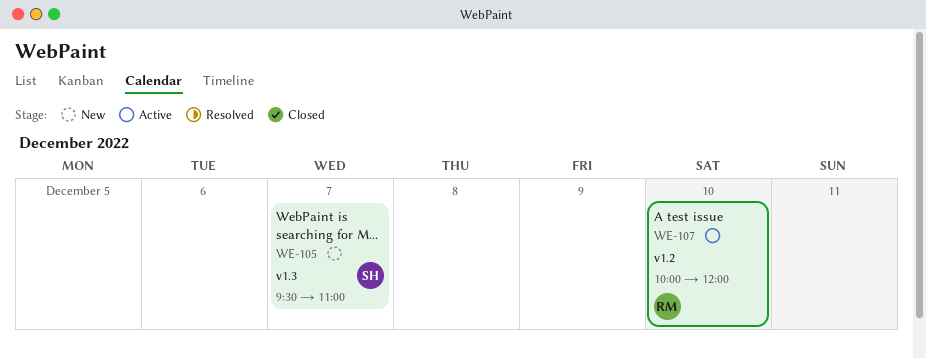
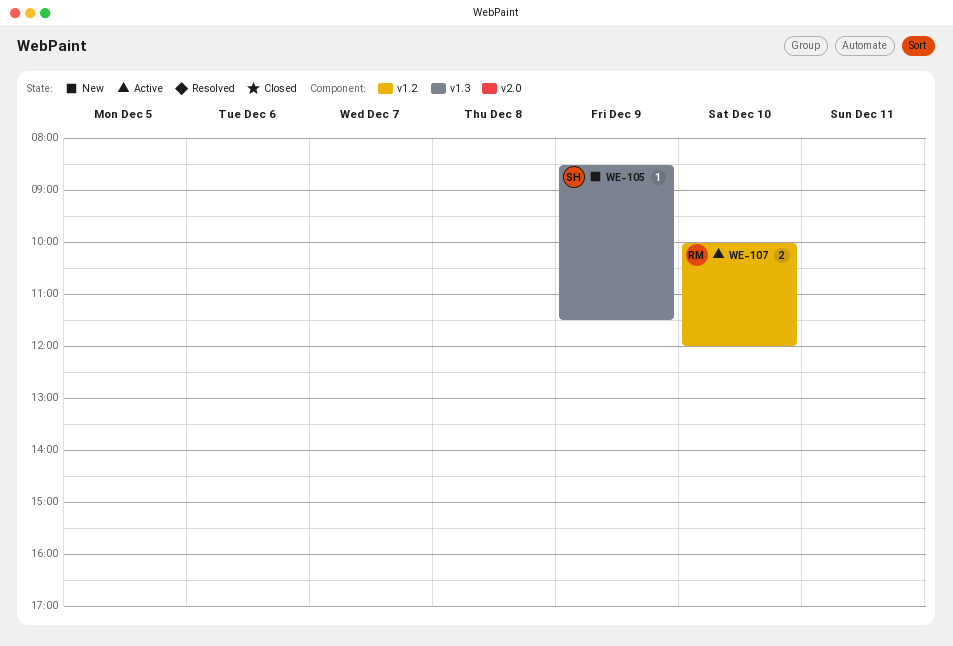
WE-105, day: Dec 7 -> Dec 9
WE-105, begins: 09:30 -> 08:30
WE-105, ends: 11:00 -> 11:30

